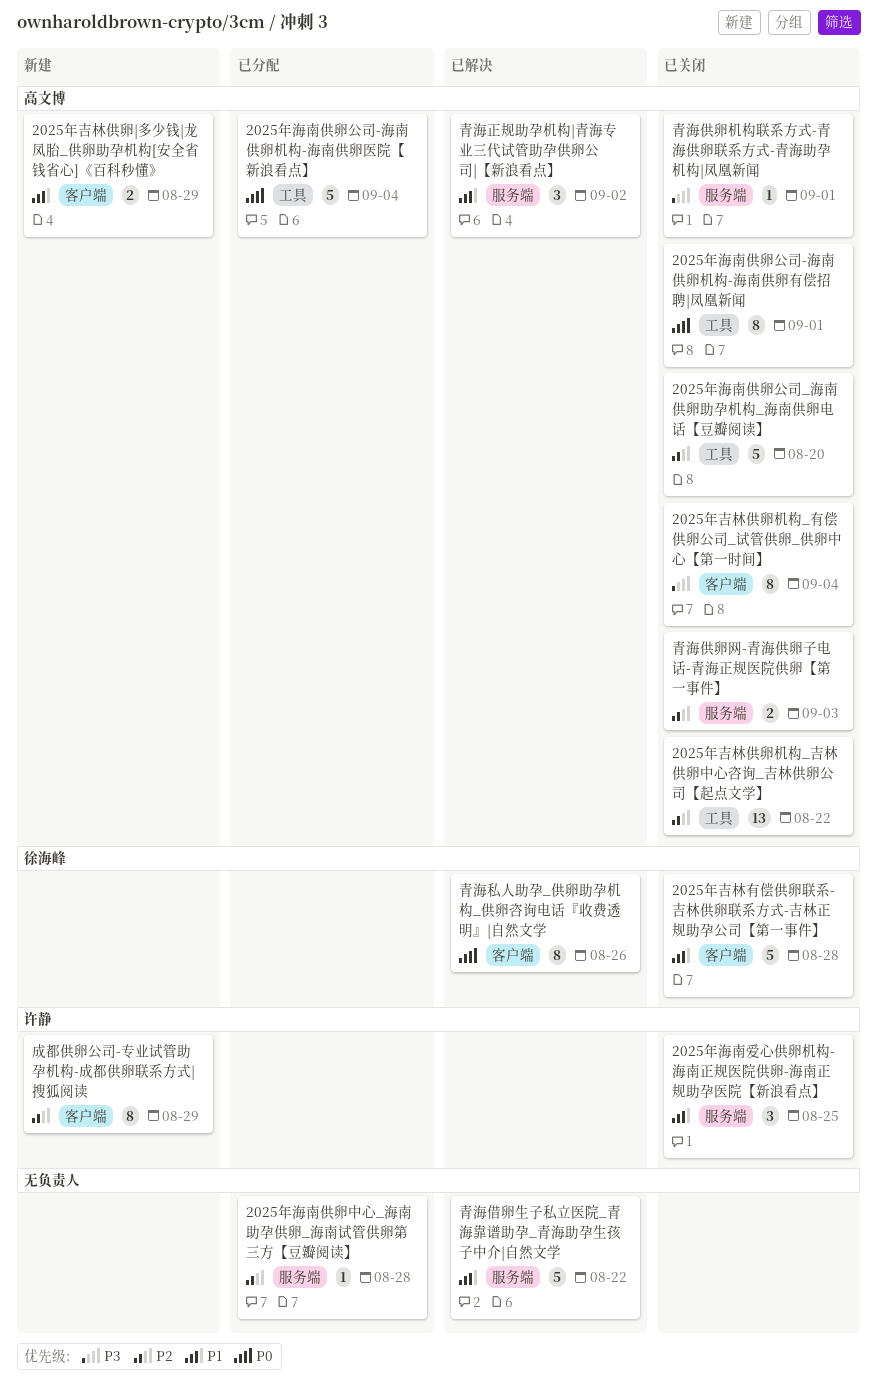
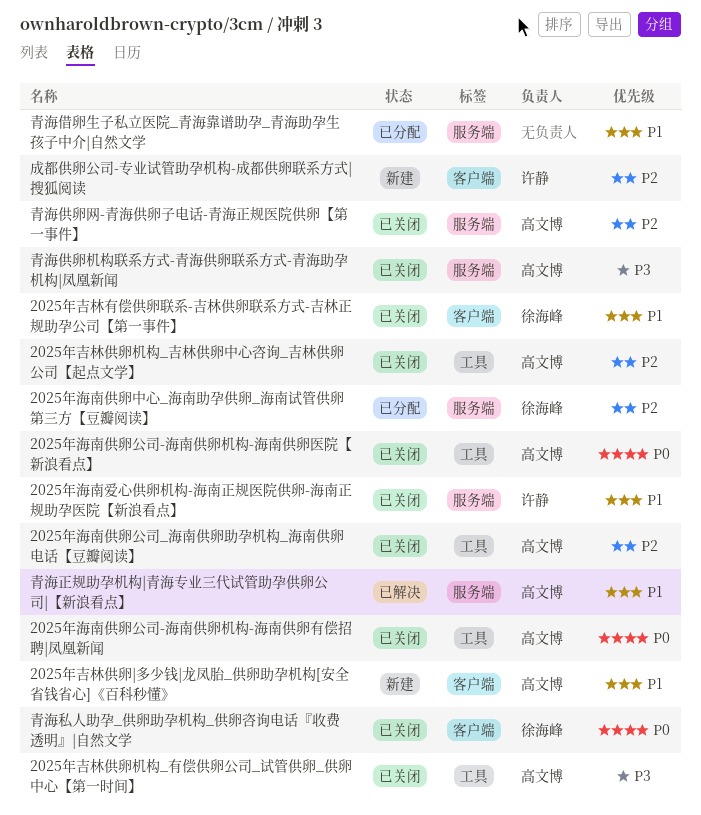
2025年吉林供卵机构_有偿供卵公司_试管供卵_供卵中心【第一时间】, label: 客户端 -> 工具
2025年海南供卵中心_海南助孕供卵_海南试管供卵第三方【豆瓣阅读】, owner: none -> 徐海峰
2025年海南供卵公司-海南供卵机构-海南供卵医院【新浪看点】, status: 已分配 -> 已关闭
青海借卵生子私立医院_青海靠谱助孕_青海助孕生孩子中介|自然文学, status: 已解决 -> 已分配
青海私人助孕_供卵助孕机构_供卵咨询电话『收费透明』|自然文学, status: 已解决 -> 已关闭

